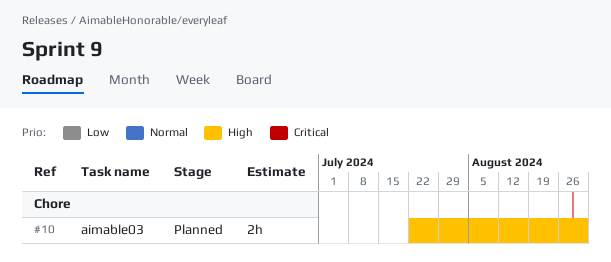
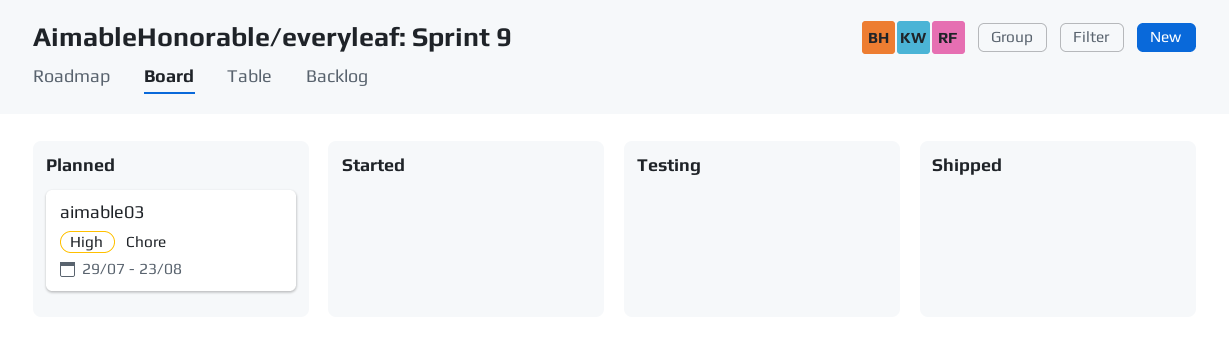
aimable03, start: Jul 22 -> Jul 29
aimable03, due: Aug 30 -> Aug 23

